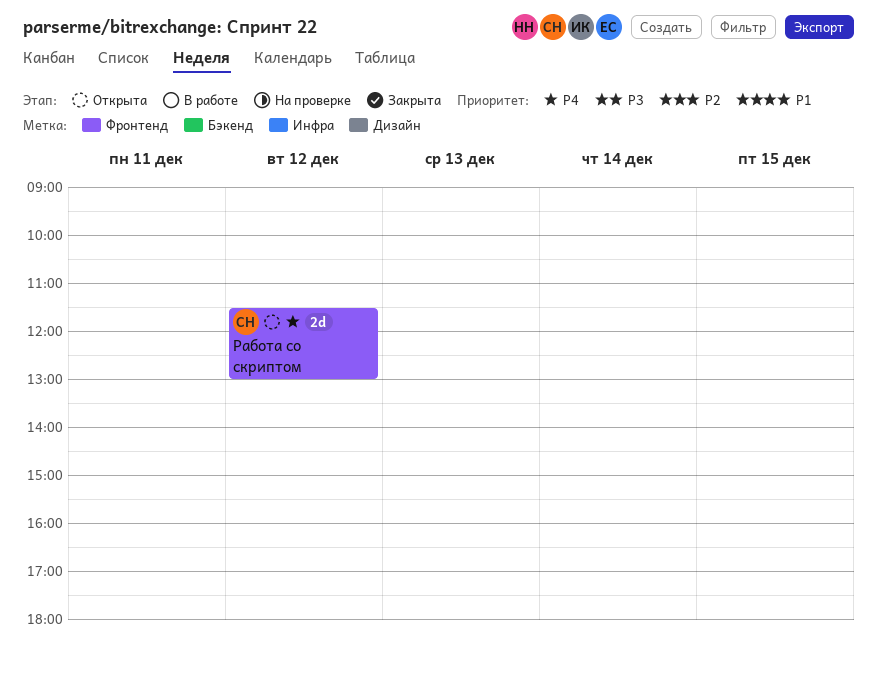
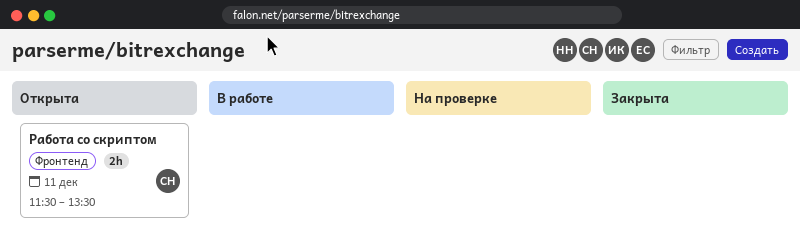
Работа со скриптом, estimate: 2d -> 2h
Работа со скриптом, day: Dec 12 -> Dec 11
Работа со скриптом, ends: 13:00 -> 13:30

